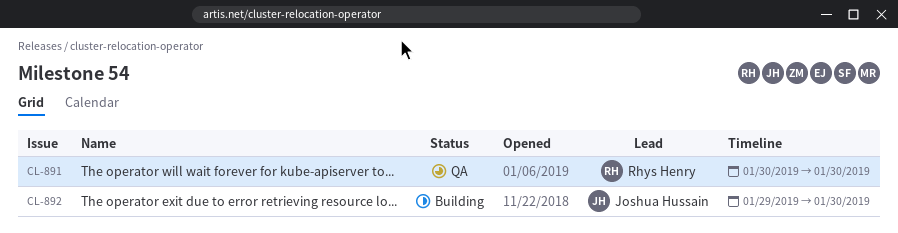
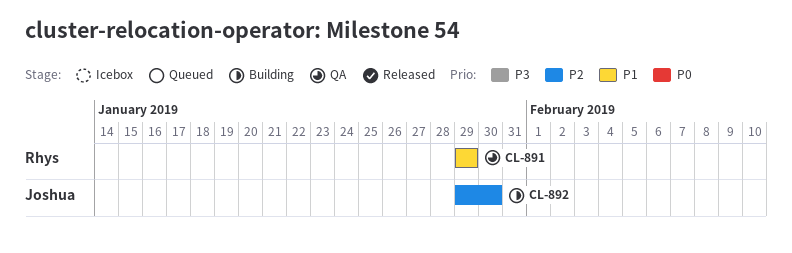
CL-891, start: Jan 30 -> Jan 29
CL-891, due: Jan 30 -> Jan 29

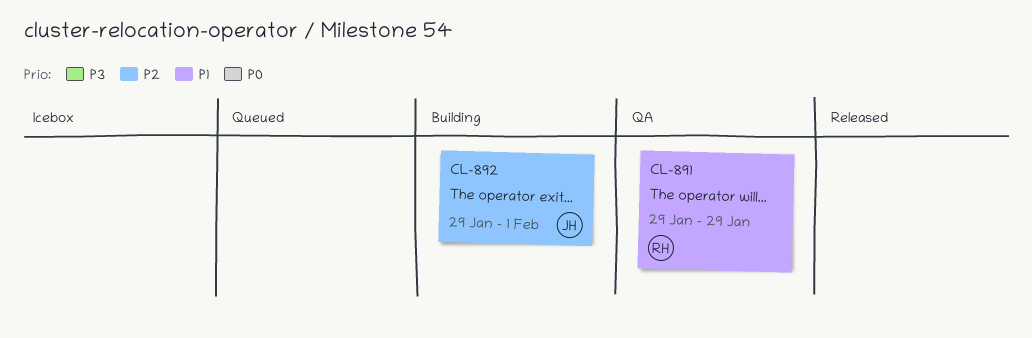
CL-892, due: Jan 30 -> Feb 1

